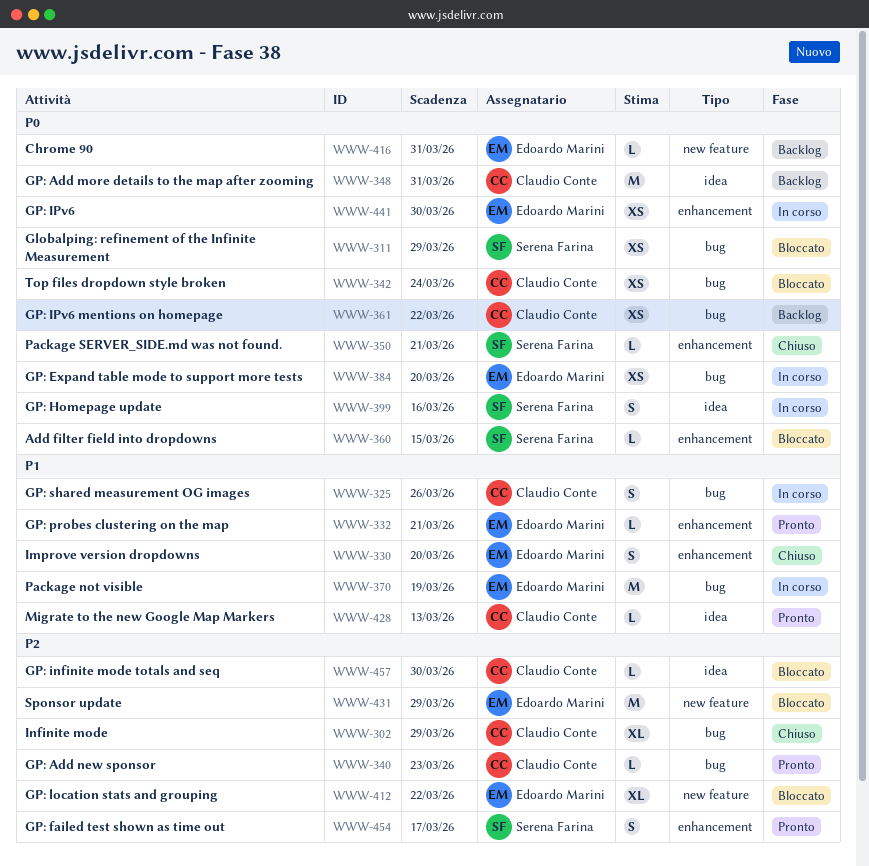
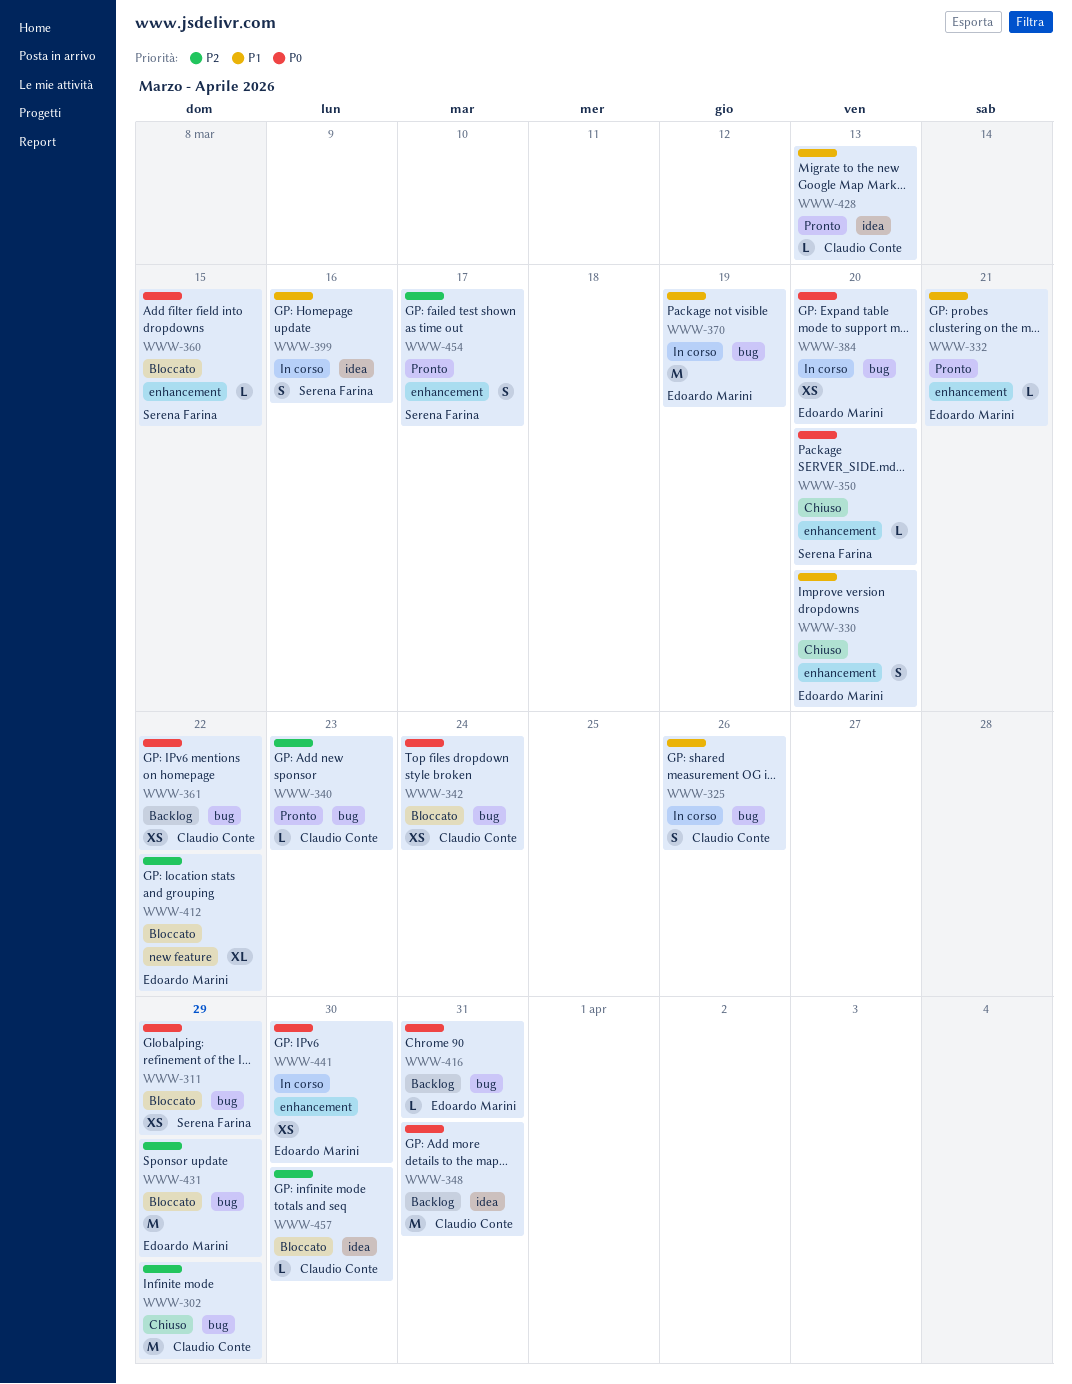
WWW-302, estimate: XL -> M
WWW-350, due: Mar 21 -> Mar 20
WWW-399, priority: P0 -> P1
WWW-416, label: new feature -> bug
WWW-431, label: new feature -> bug

